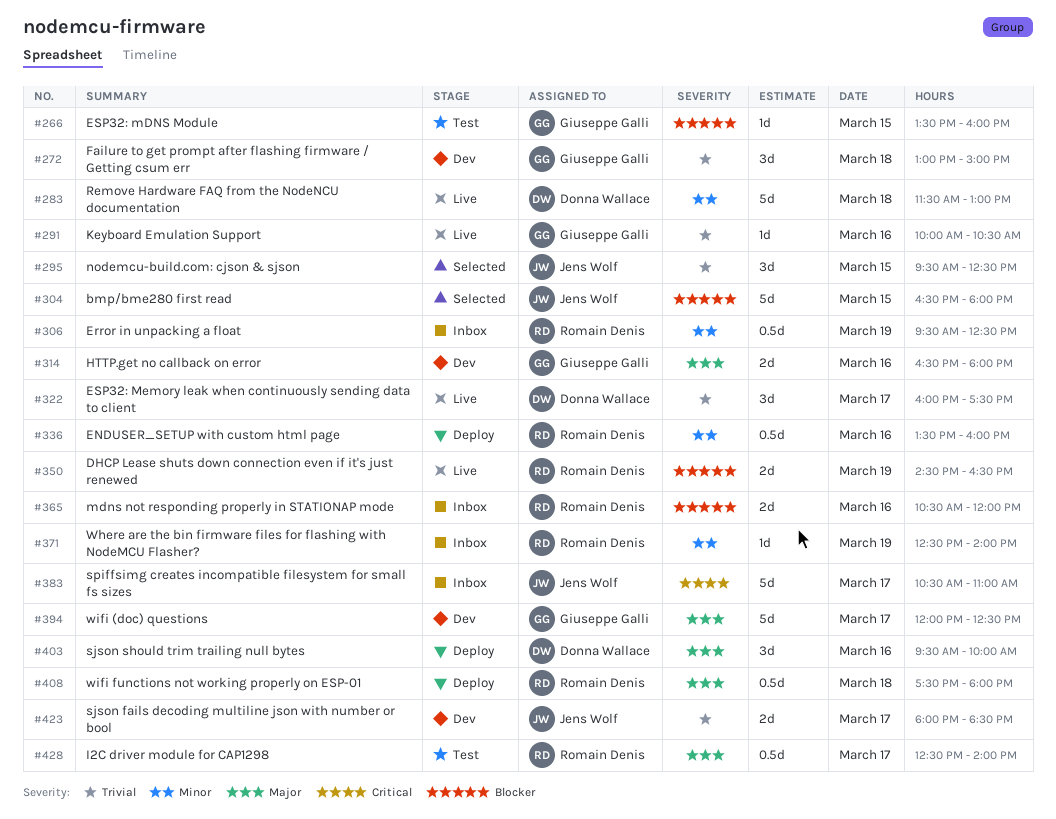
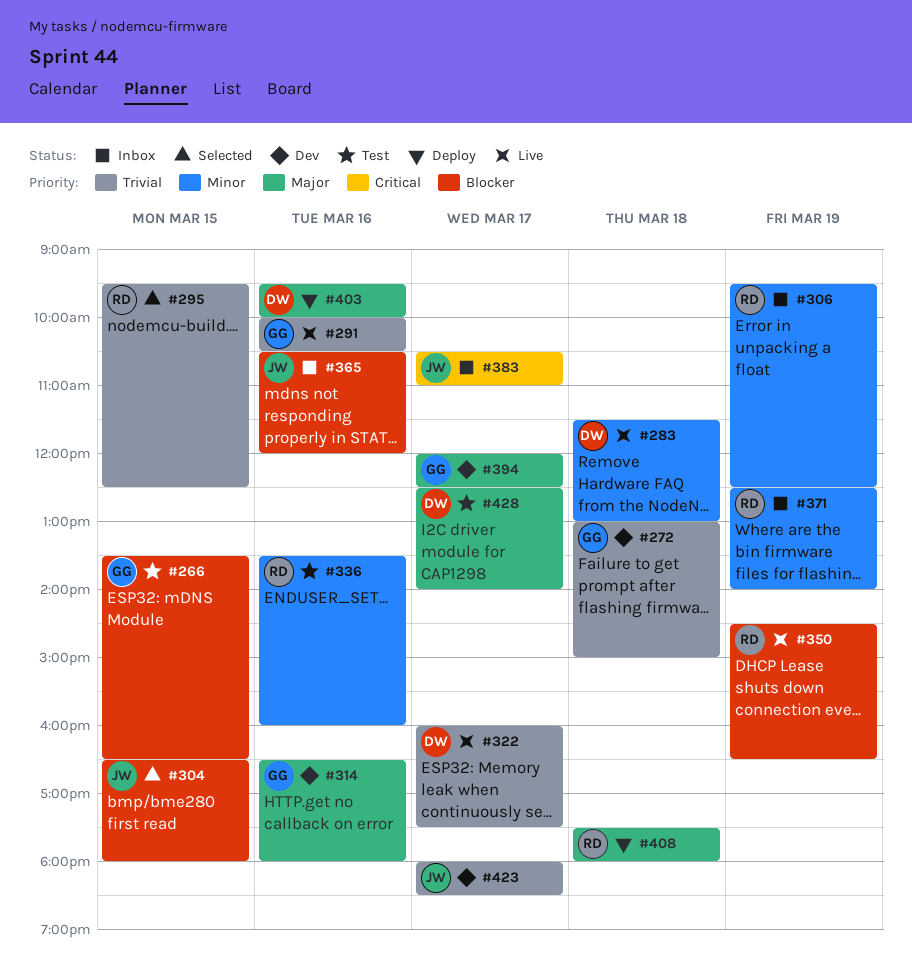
#266, ends: 16:00 -> 16:30
#295, owner: Jens Wolf -> Romain Denis
#336, status: Deploy -> Test
#365, owner: Romain Denis -> Jens Wolf
#428, owner: Romain Denis -> Donna Wallace

